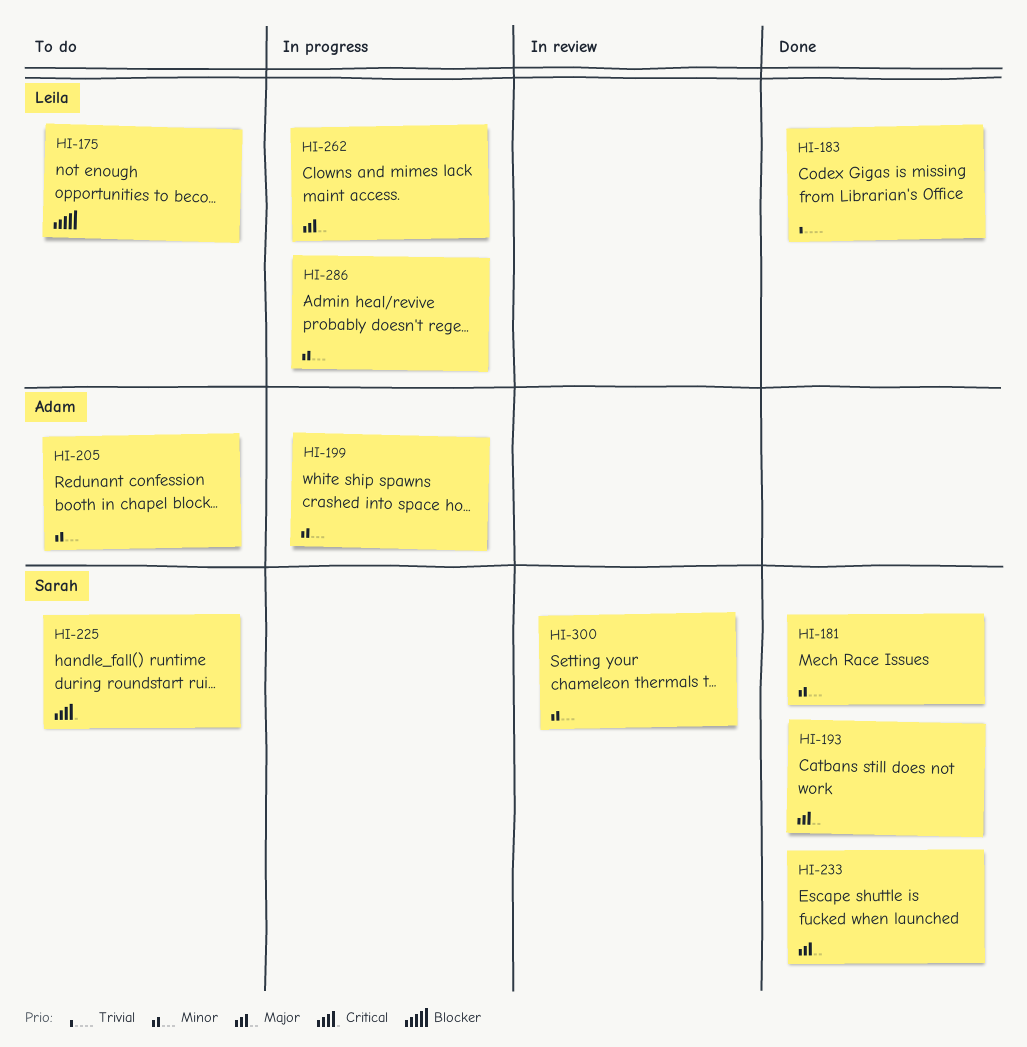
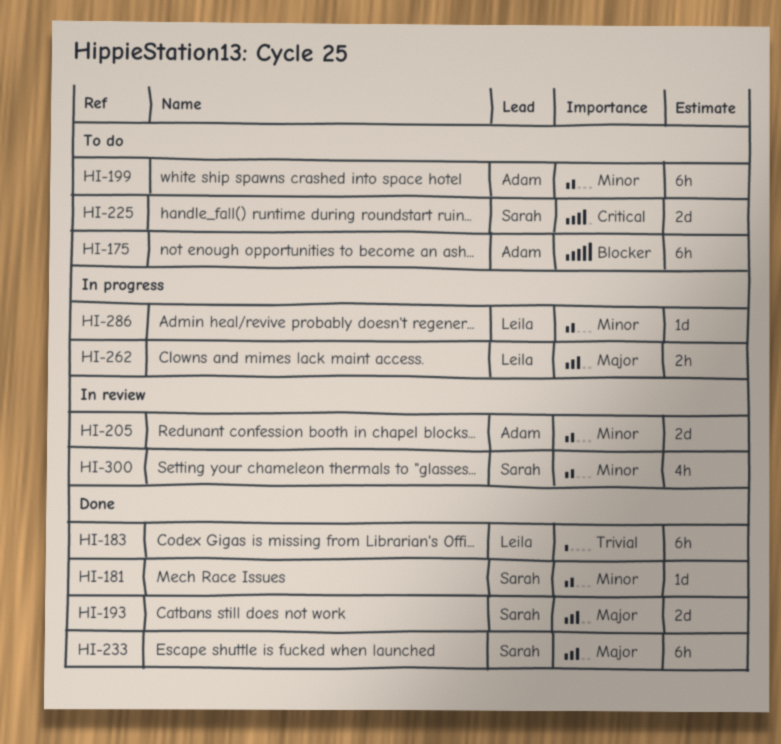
HI-175, owner: Leila -> Adam
HI-199, status: In progress -> To do
HI-205, status: To do -> In review

